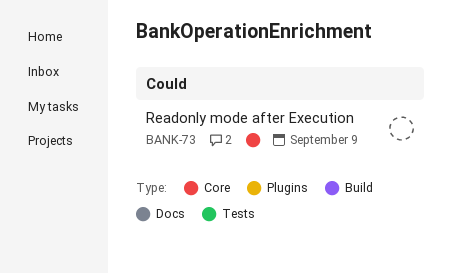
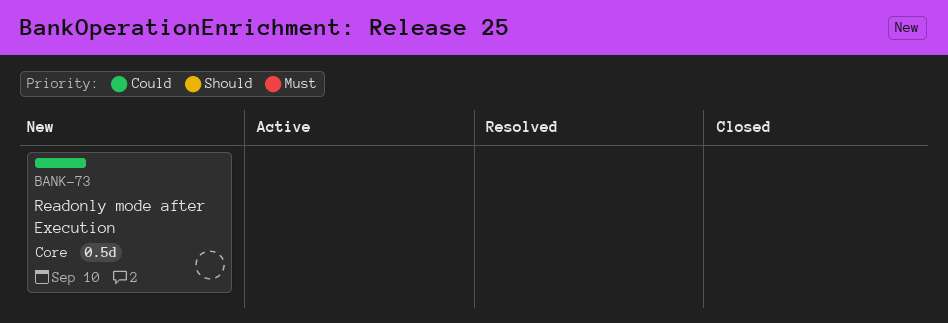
BANK-73, due: Sep 9 -> Sep 10

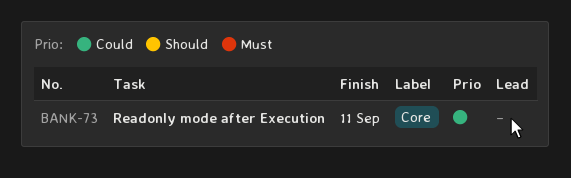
BANK-73, due: Sep 10 -> Sep 11

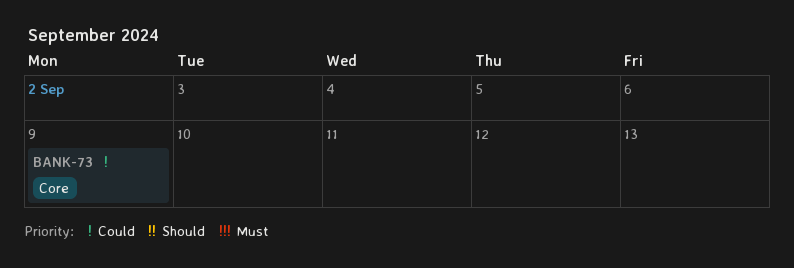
BANK-73, due: Sep 11 -> Sep 9

